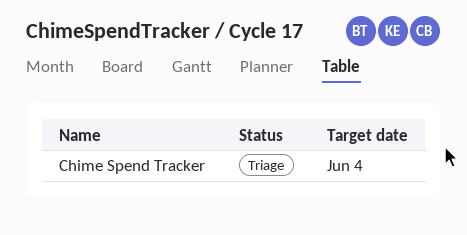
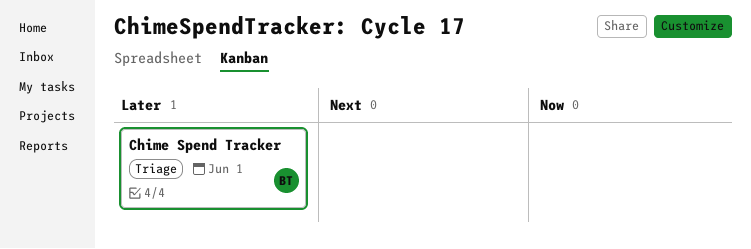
Chime Spend Tracker, due: Jun 4 -> Jun 1

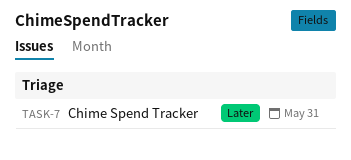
Chime Spend Tracker, due: Jun 1 -> May 31

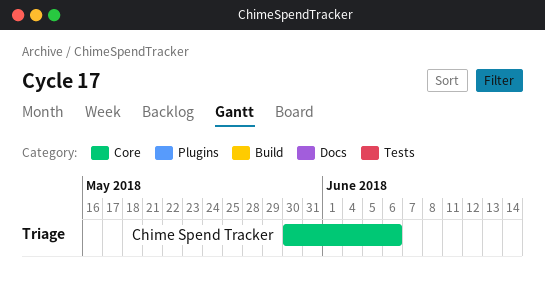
Chime Spend Tracker, due: May 31 -> Jun 6

